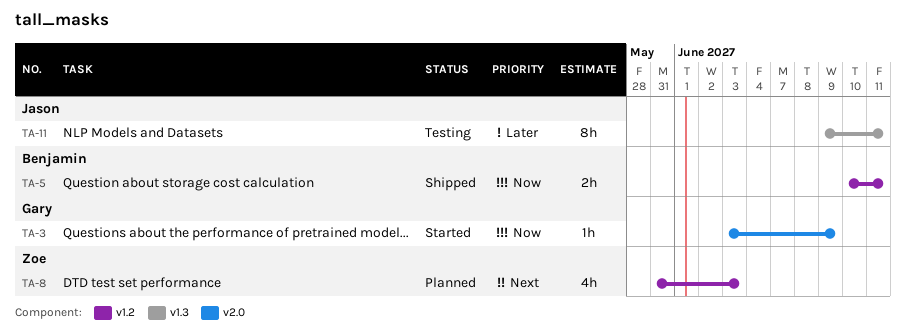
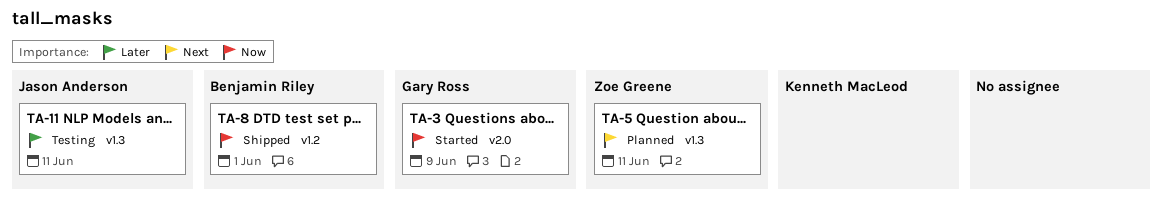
TA-5, status: Shipped -> Planned
TA-5, owner: Benjamin Riley -> Zoe Greene
TA-5, priority: Now -> Next
TA-5, label: v1.2 -> v1.3
TA-8, status: Planned -> Shipped
TA-8, owner: Zoe Greene -> Benjamin Riley
TA-8, priority: Next -> Now
TA-8, due: Jun 3 -> Jun 1

